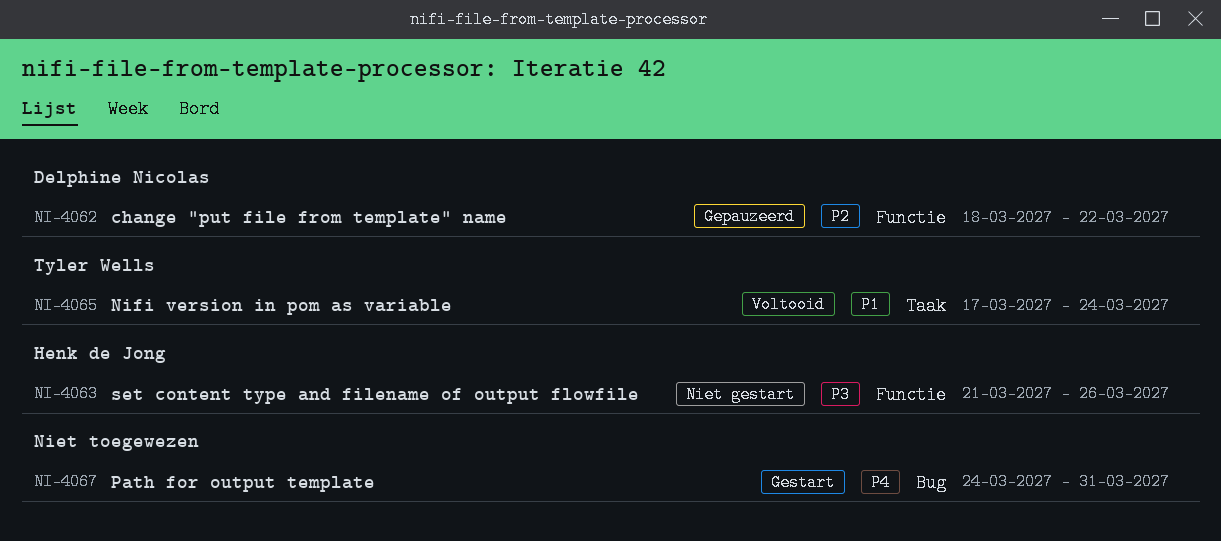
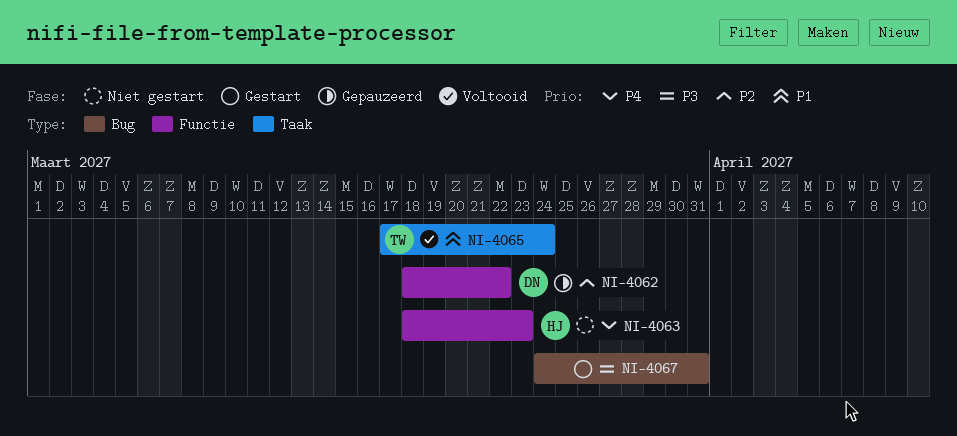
NI-4063, priority: P3 -> P4
NI-4063, start: Mar 21 -> Mar 18
NI-4063, due: Mar 26 -> Mar 23
NI-4067, priority: P4 -> P3

